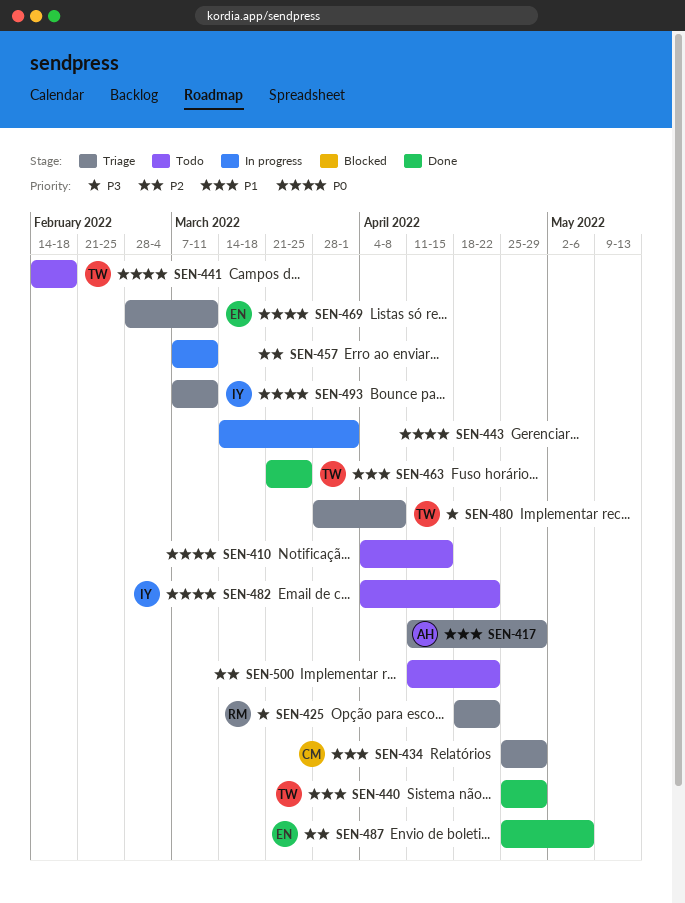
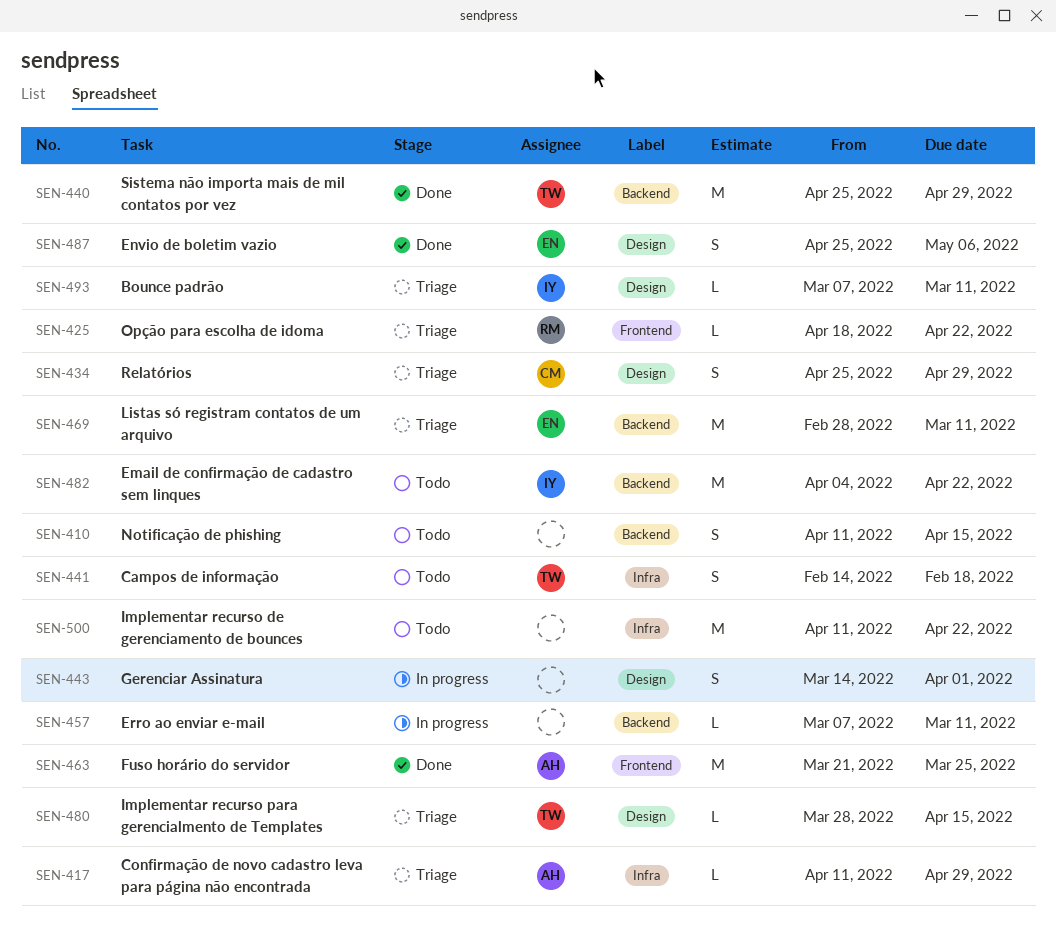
SEN-410, start: Apr 4 -> Apr 11
SEN-463, owner: TW -> AH
SEN-480, due: Apr 8 -> Apr 15

